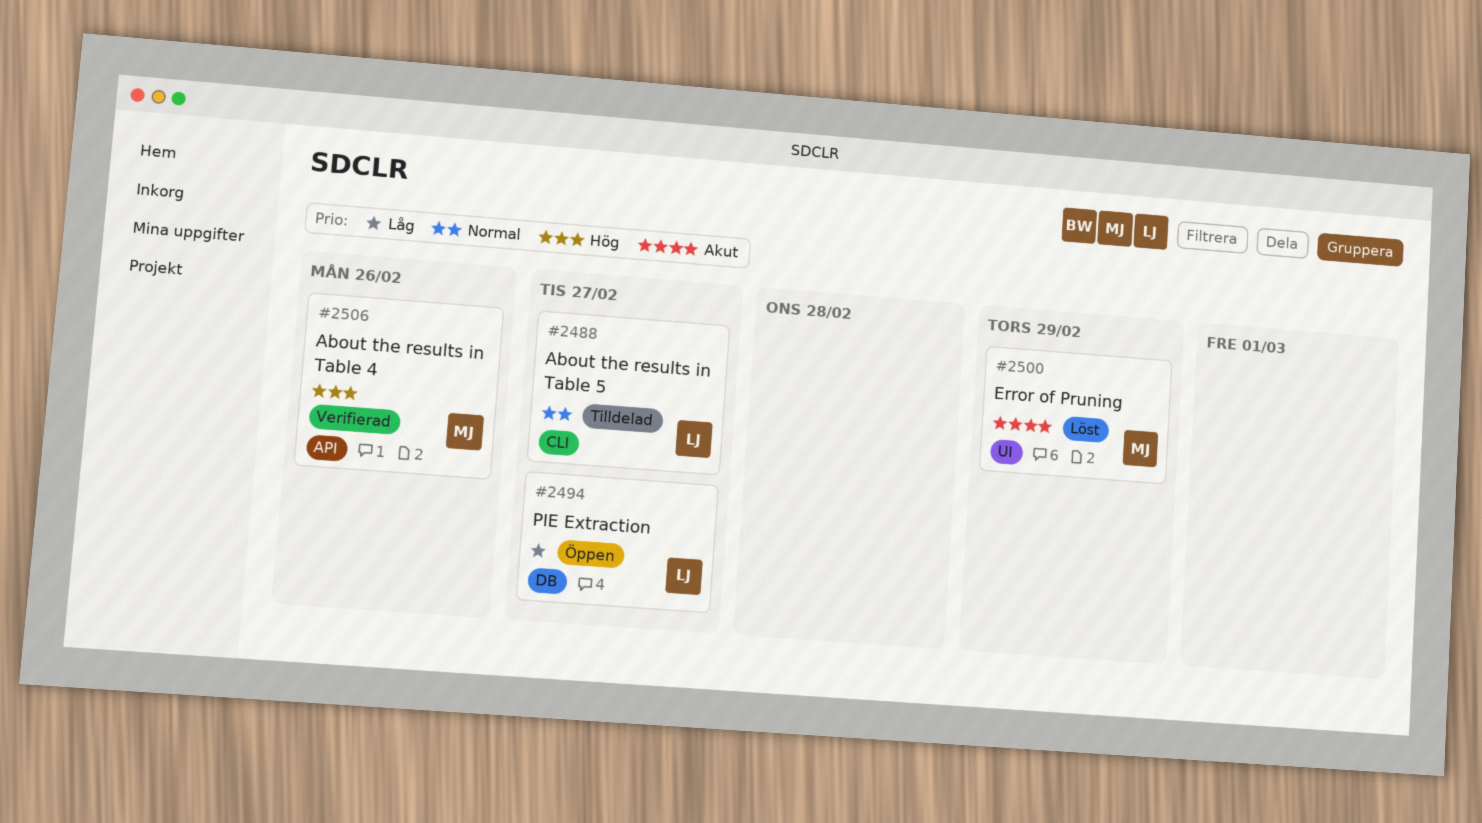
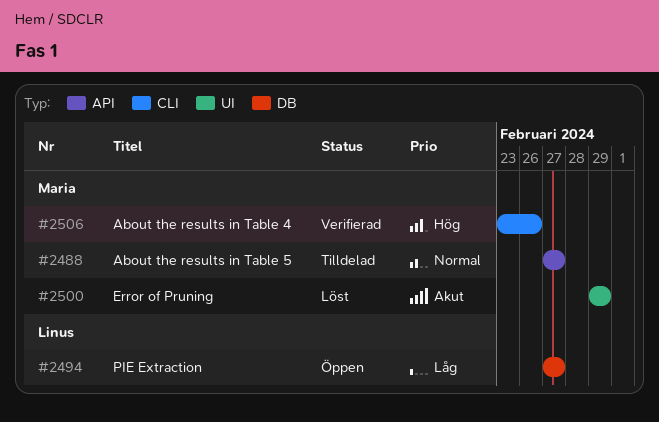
#2488, owner: Linus -> Maria
#2488, label: CLI -> API
#2506, label: API -> CLI

